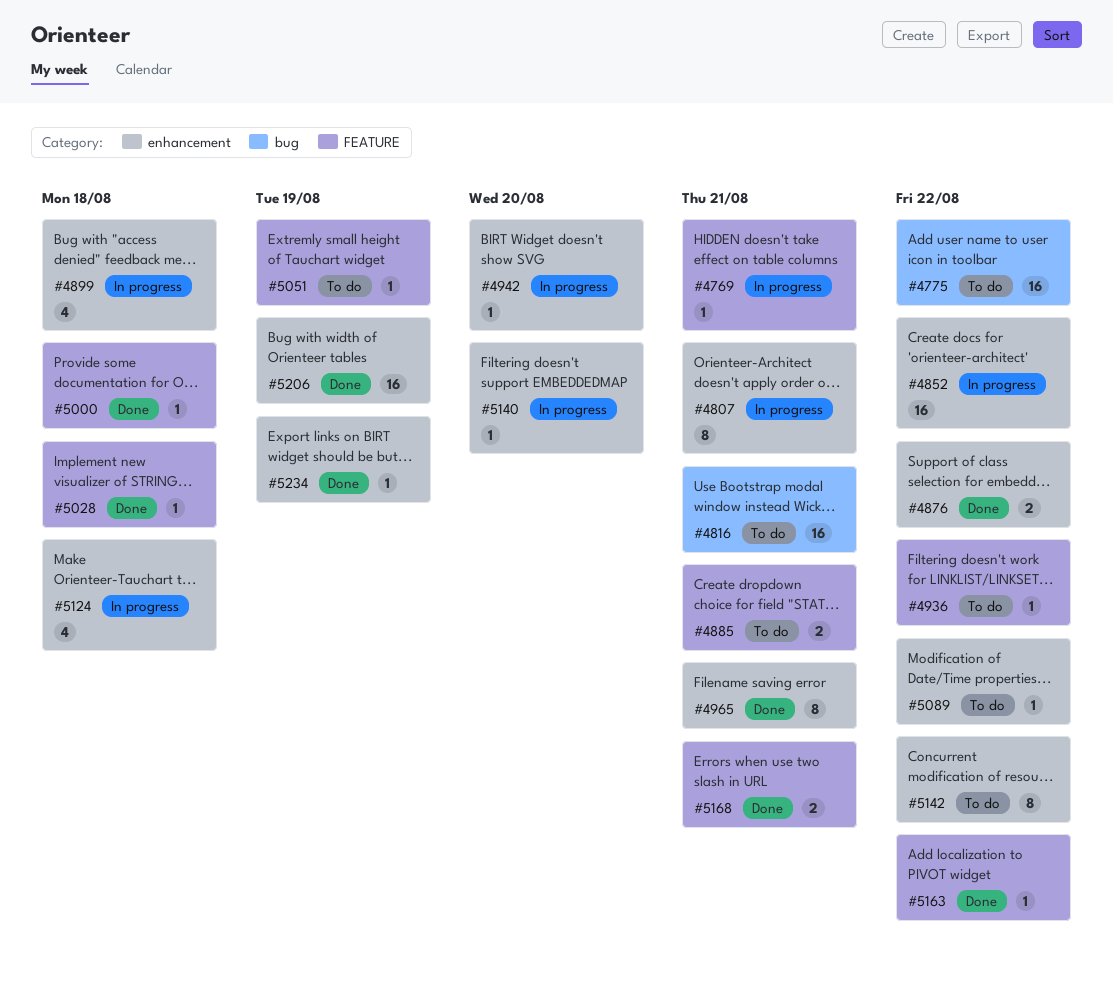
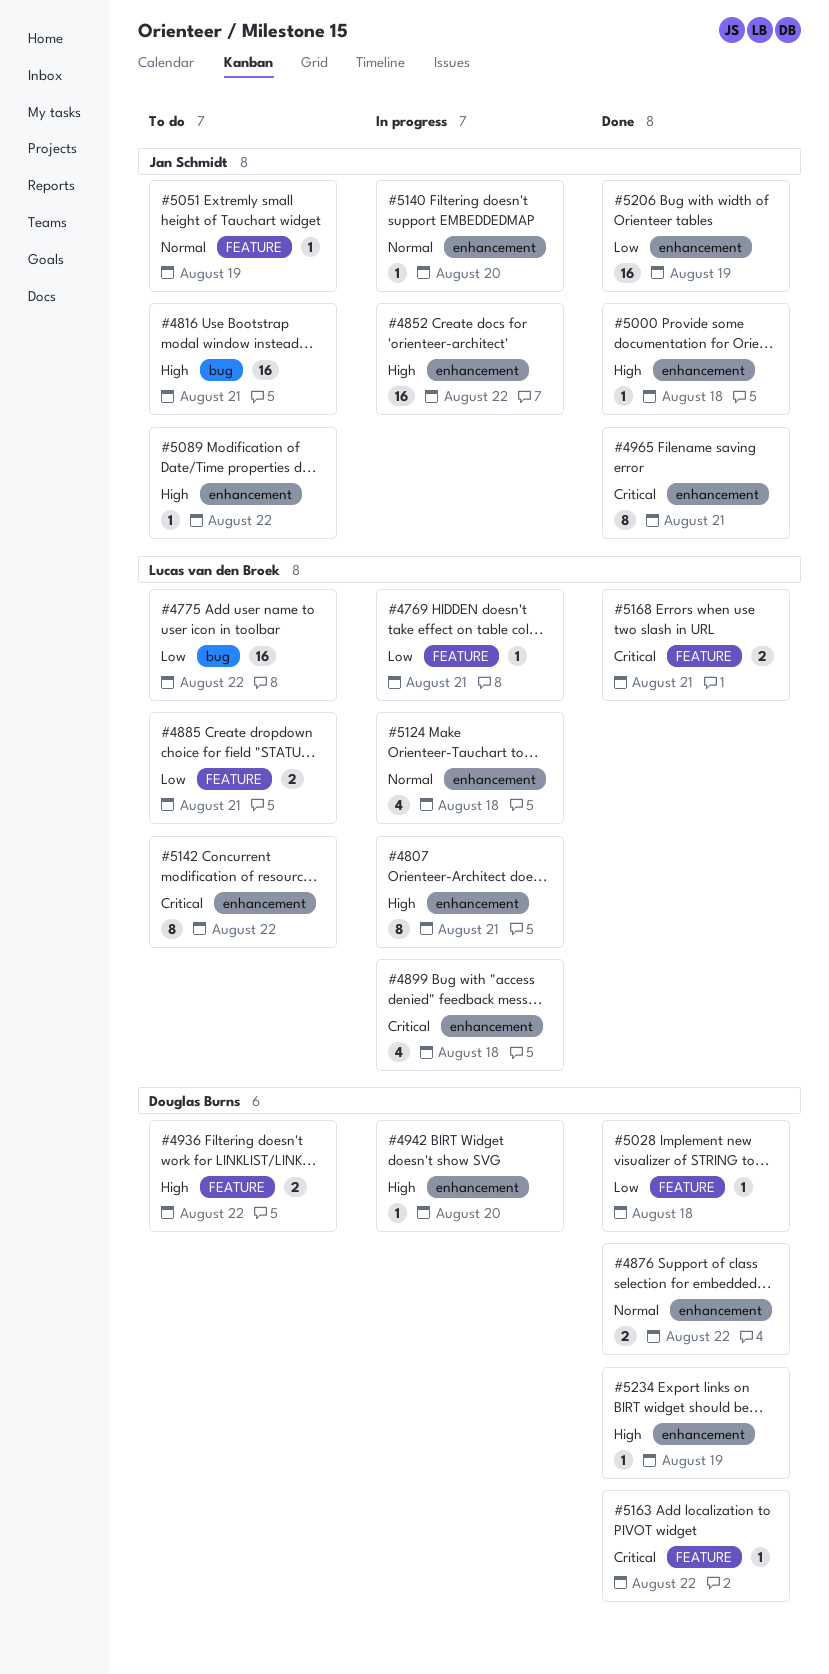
#4936, estimate: 1 -> 2
#5000, label: FEATURE -> enhancement

